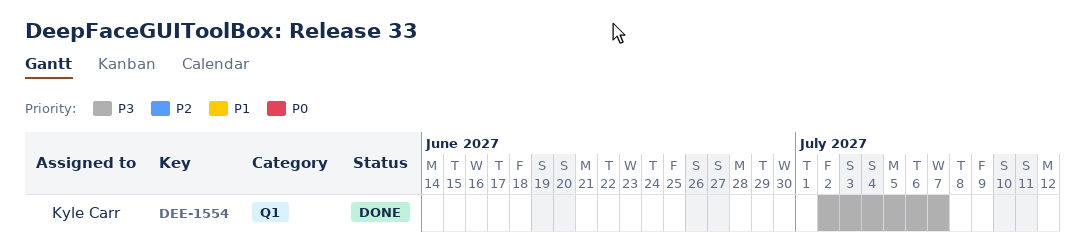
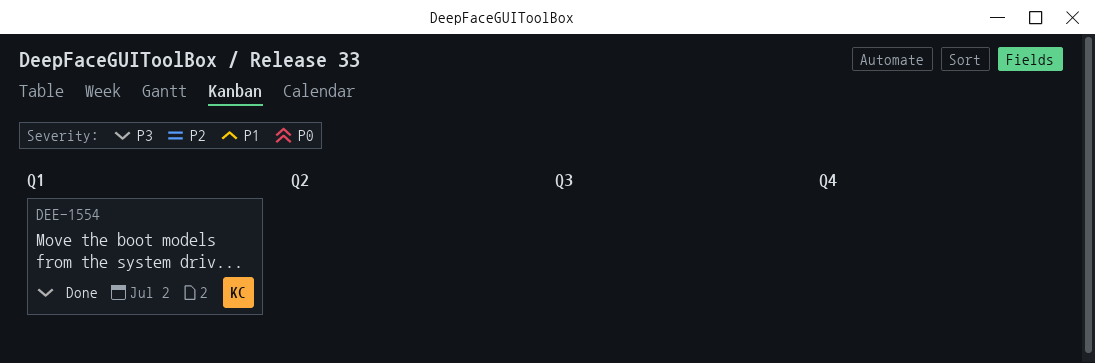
DEE-1554, due: Jul 7 -> Jul 2

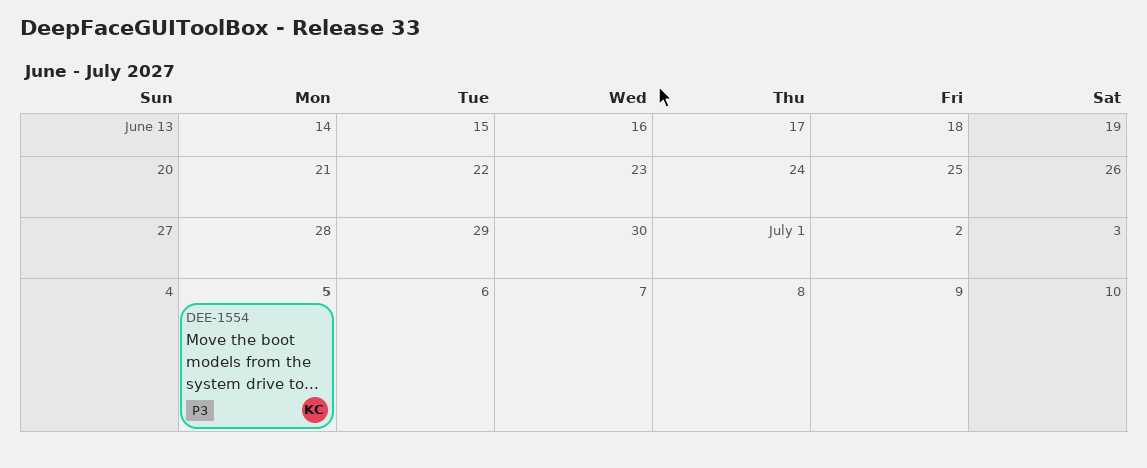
DEE-1554, due: Jul 2 -> Jul 5

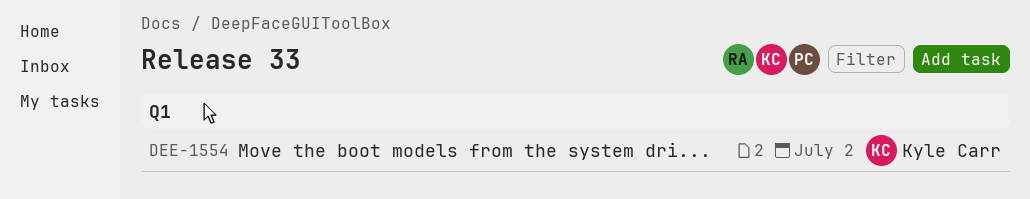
DEE-1554, due: Jul 5 -> Jul 2

